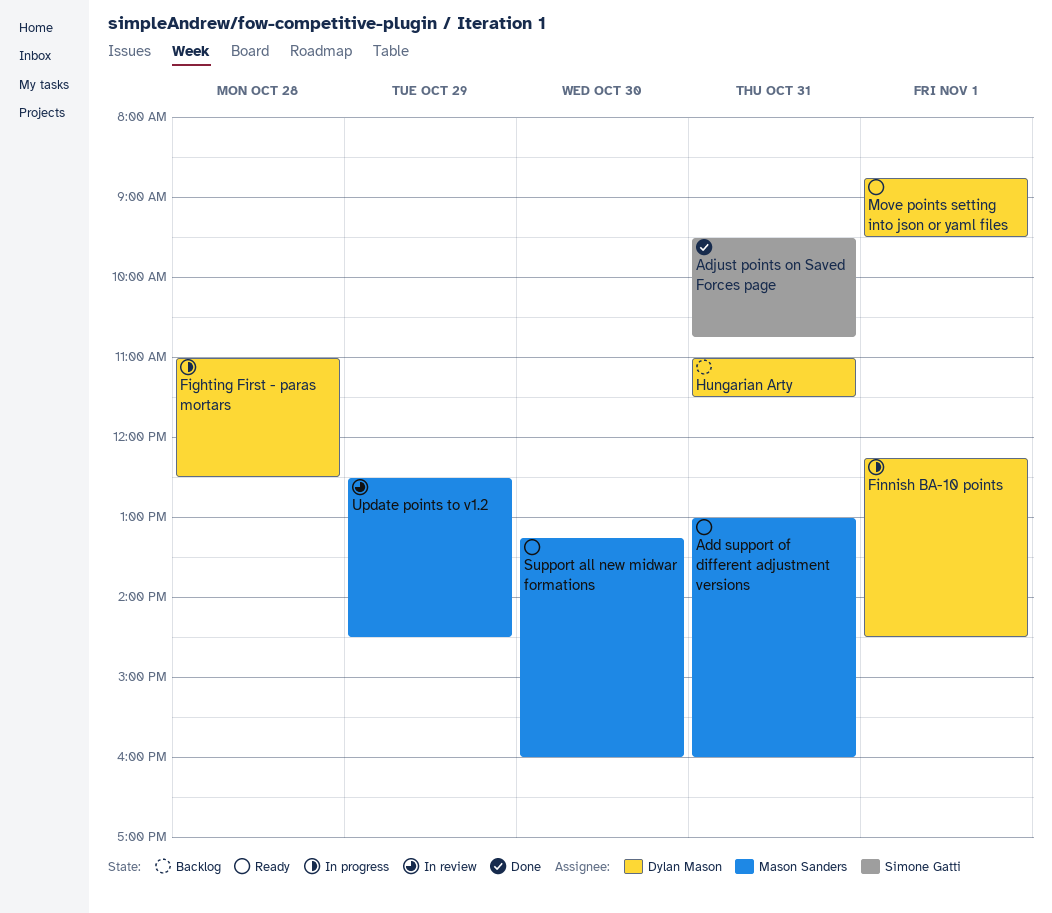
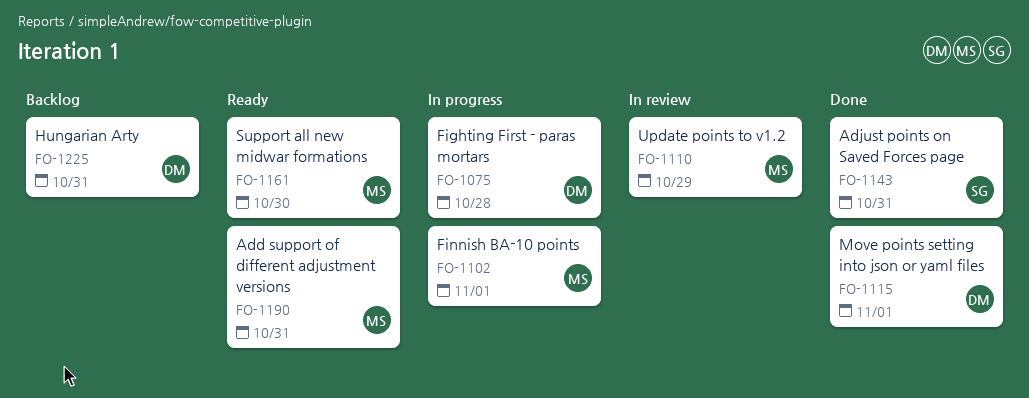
Finnish BA-10 points, owner: Dylan Mason -> Mason Sanders
Move points setting into json or yaml files, status: Ready -> Done

